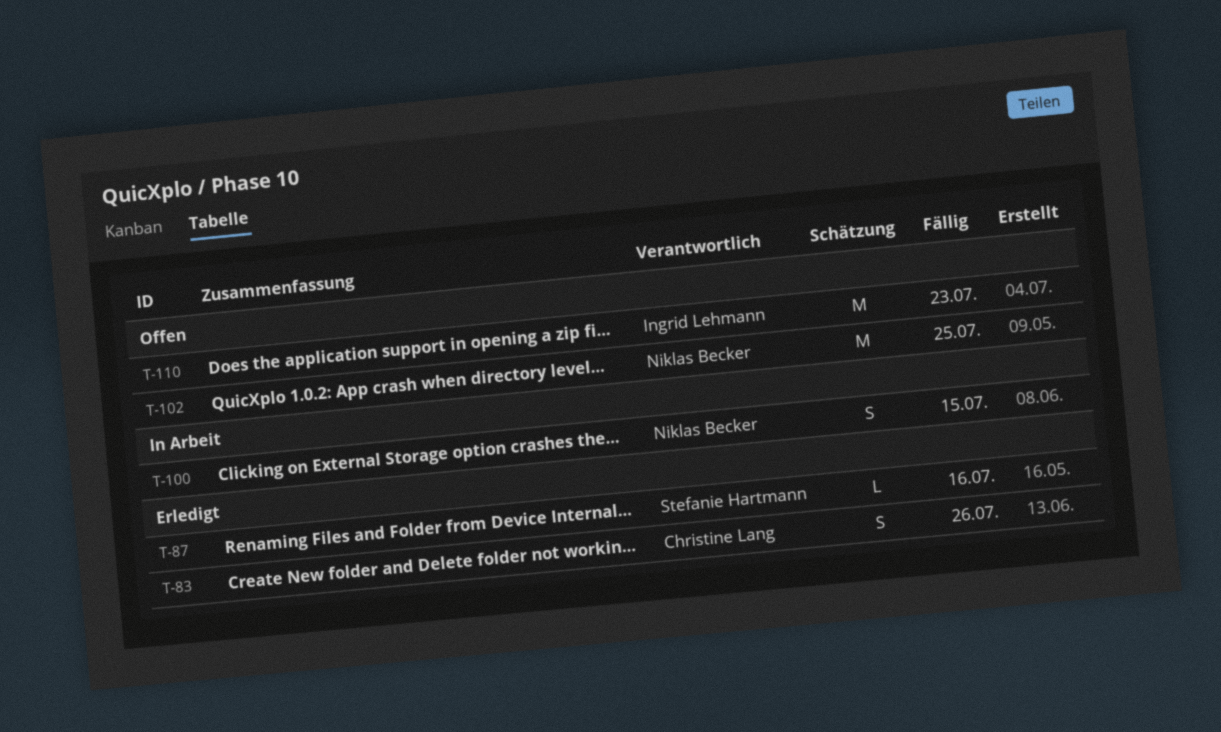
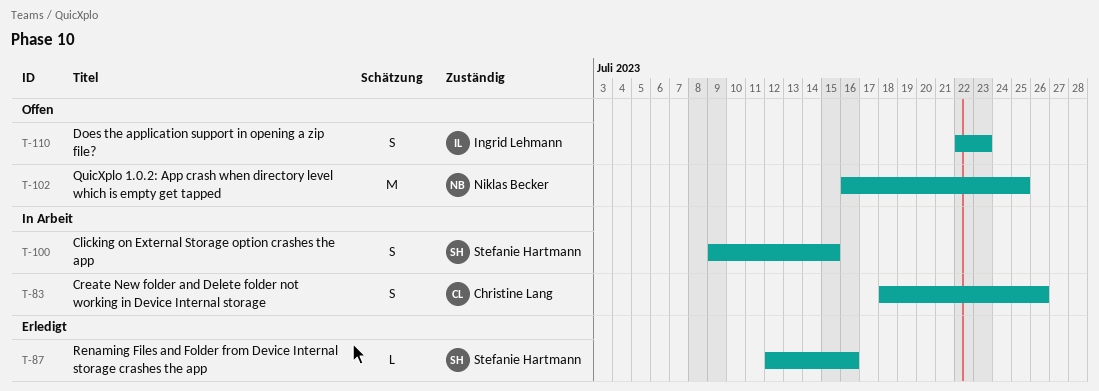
T-83, status: Erledigt -> In Arbeit
T-100, owner: Niklas Becker -> Stefanie Hartmann
T-110, estimate: M -> S

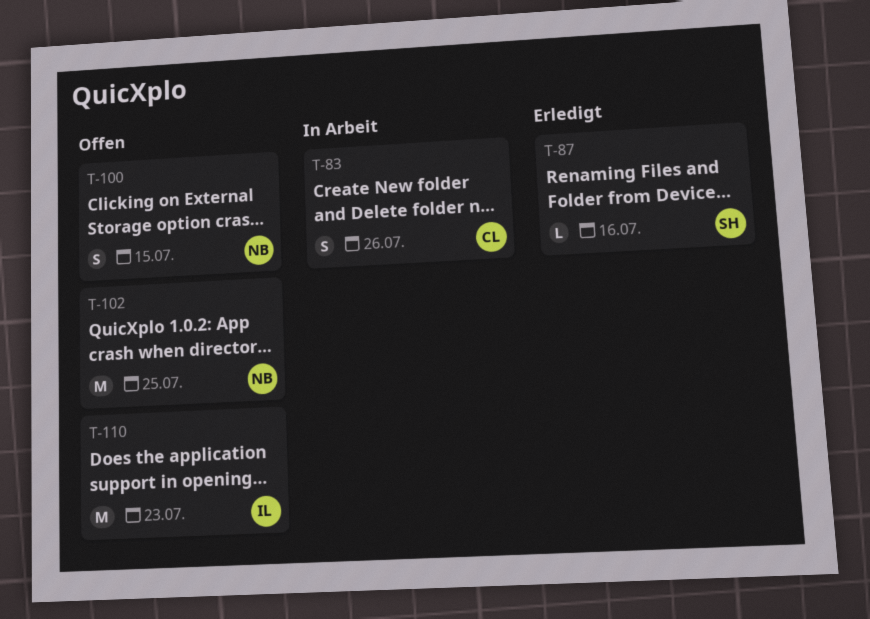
T-100, status: In Arbeit -> Offen
T-100, owner: Stefanie Hartmann -> Niklas Becker
T-110, estimate: S -> M

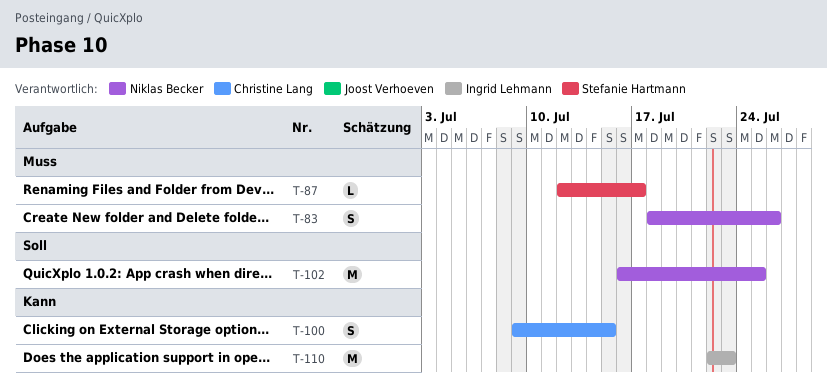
T-83, owner: Christine Lang -> Niklas Becker
T-87, due: Jul 16 -> Jul 17
T-100, owner: Niklas Becker -> Christine Lang

